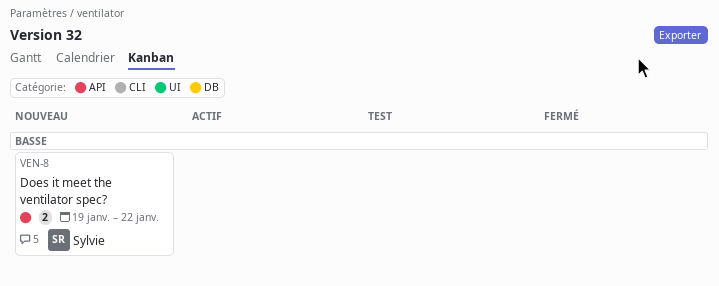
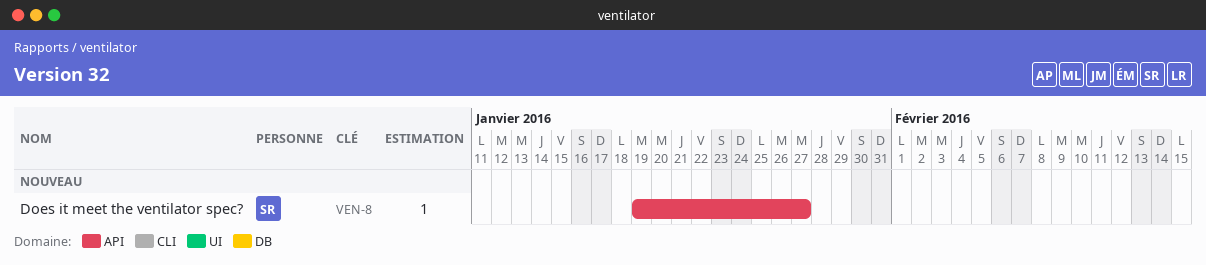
VEN-8, estimate: 2 -> 1
VEN-8, due: Jan 22 -> Jan 27

